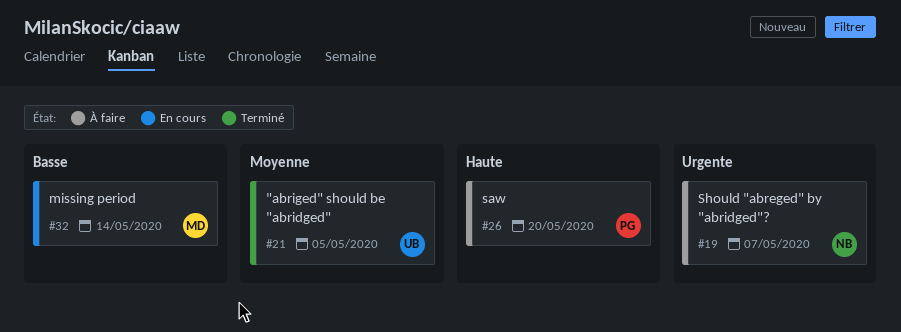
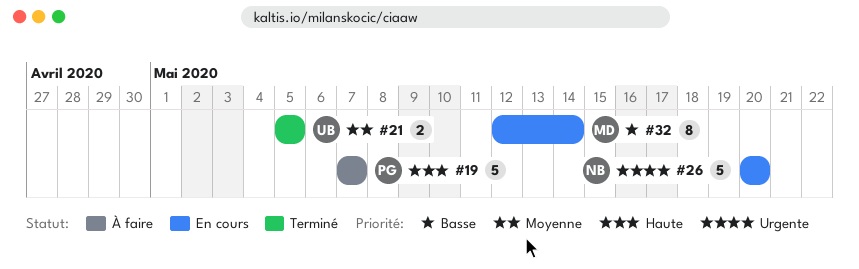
#19, owner: NB -> PG
#19, priority: Urgente -> Haute
#26, status: À faire -> En cours
#26, owner: PG -> NB
#26, priority: Haute -> Urgente

